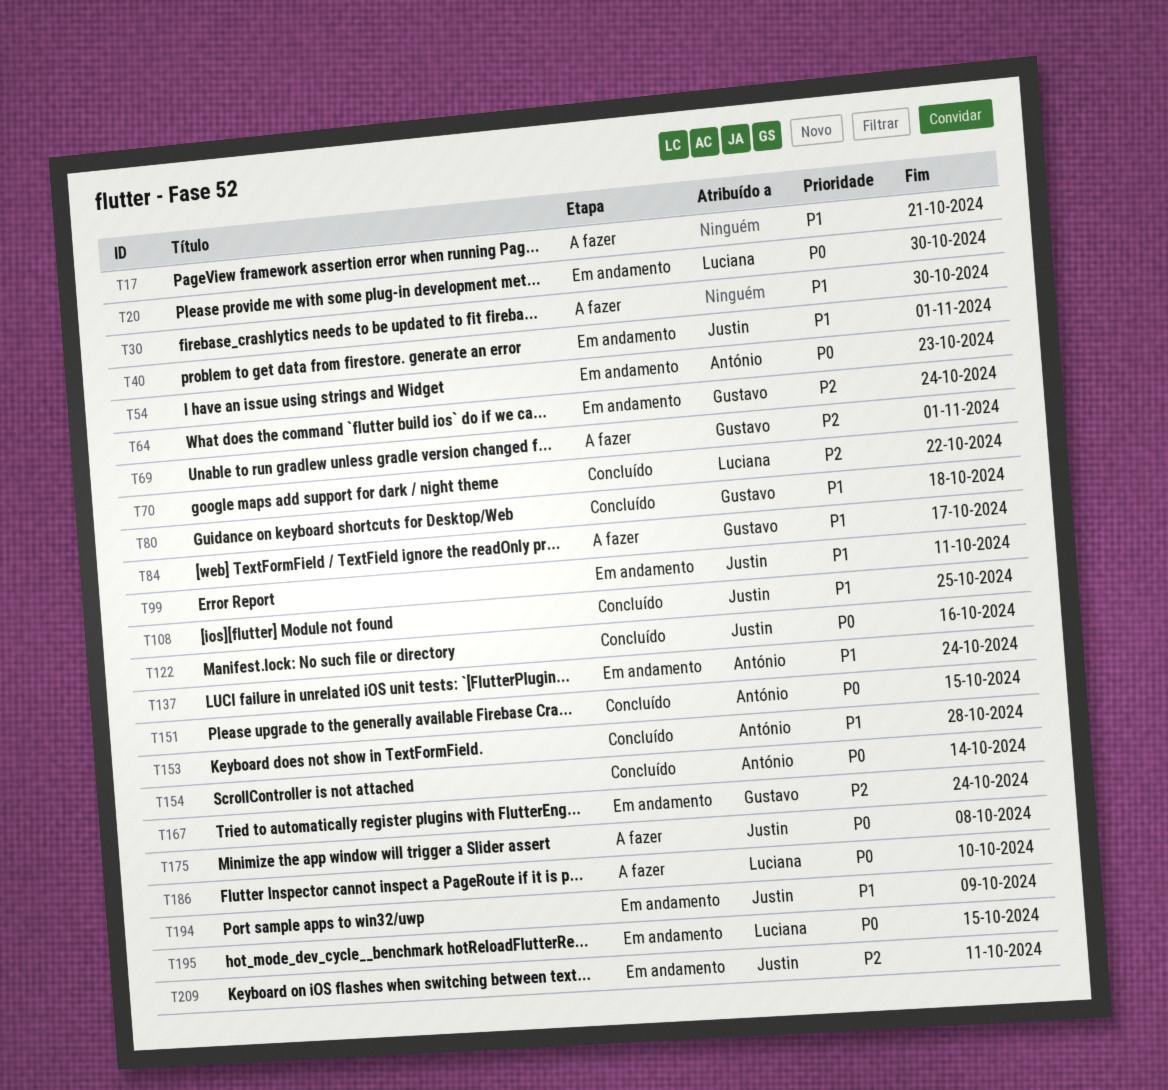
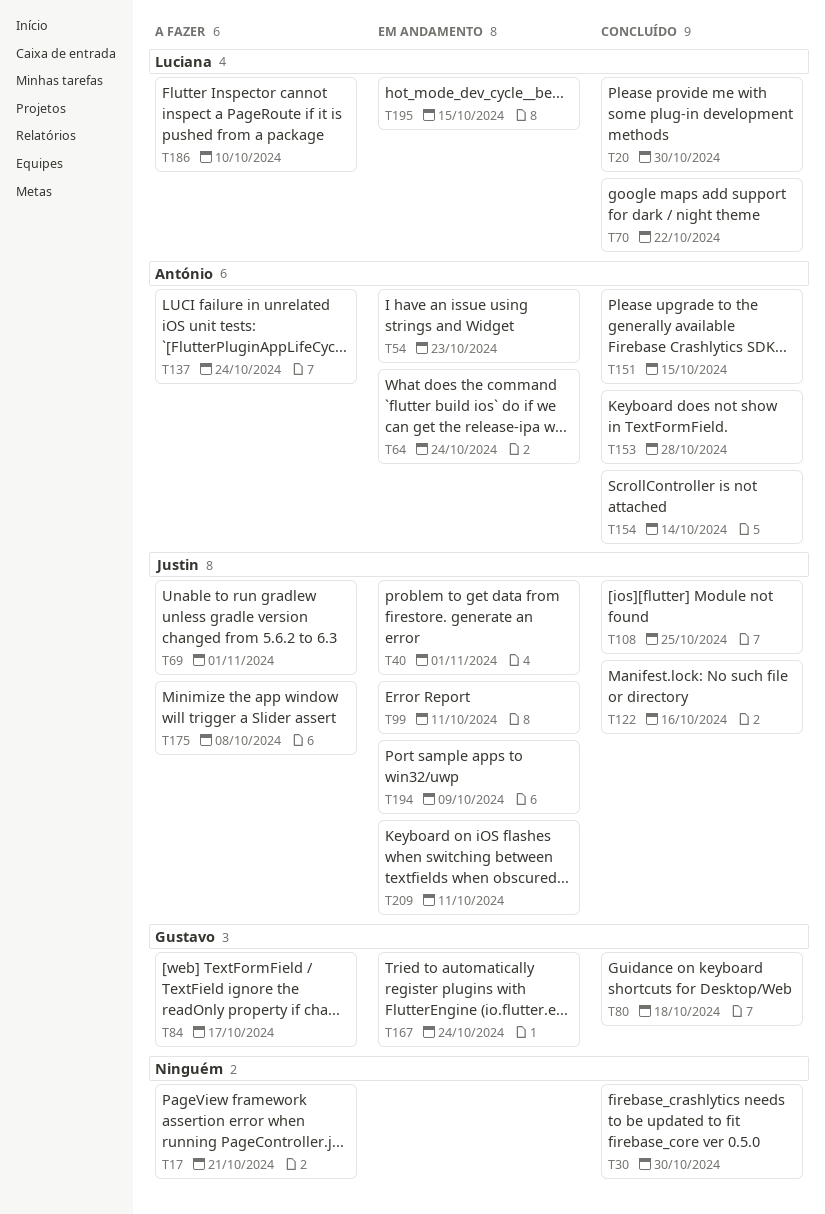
T20, status: Em andamento -> Concluído
T30, status: A fazer -> Concluído
T64, owner: Gustavo -> António
T69, owner: Gustavo -> Justin
T137, status: Em andamento -> A fazer

